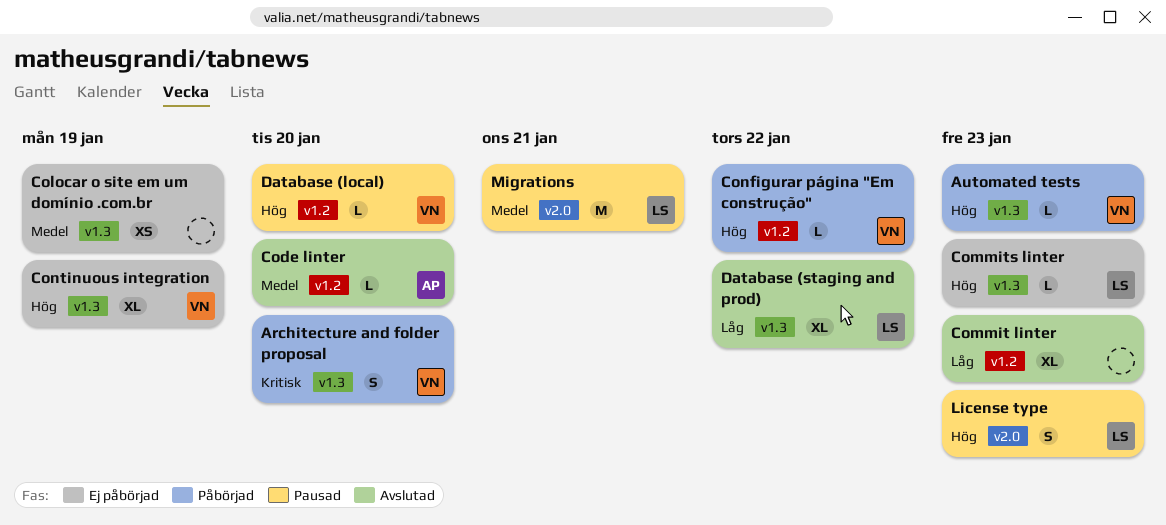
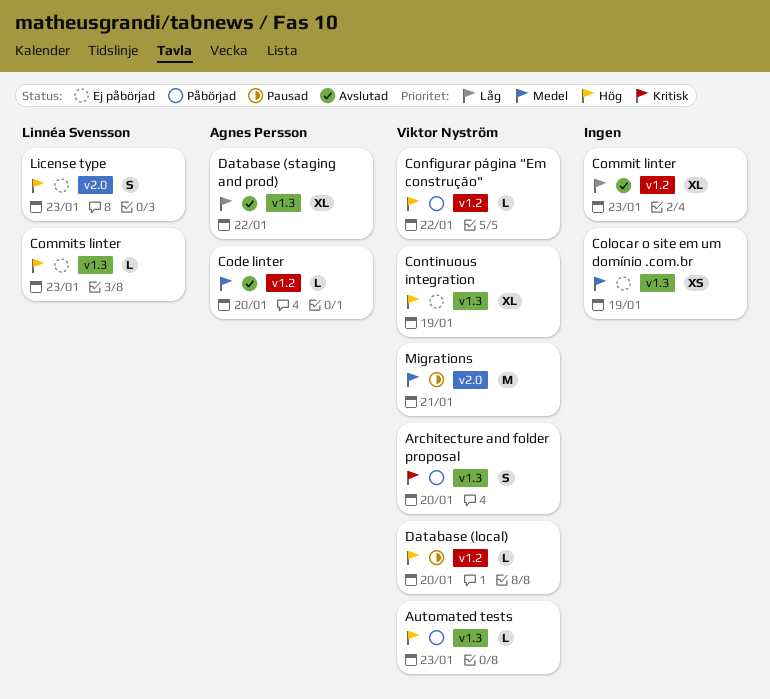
Database (staging and prod), owner: Linnéa Svensson -> Agnes Persson
License type, status: Pausad -> Ej påbörjad
Migrations, owner: Linnéa Svensson -> Viktor Nyström

